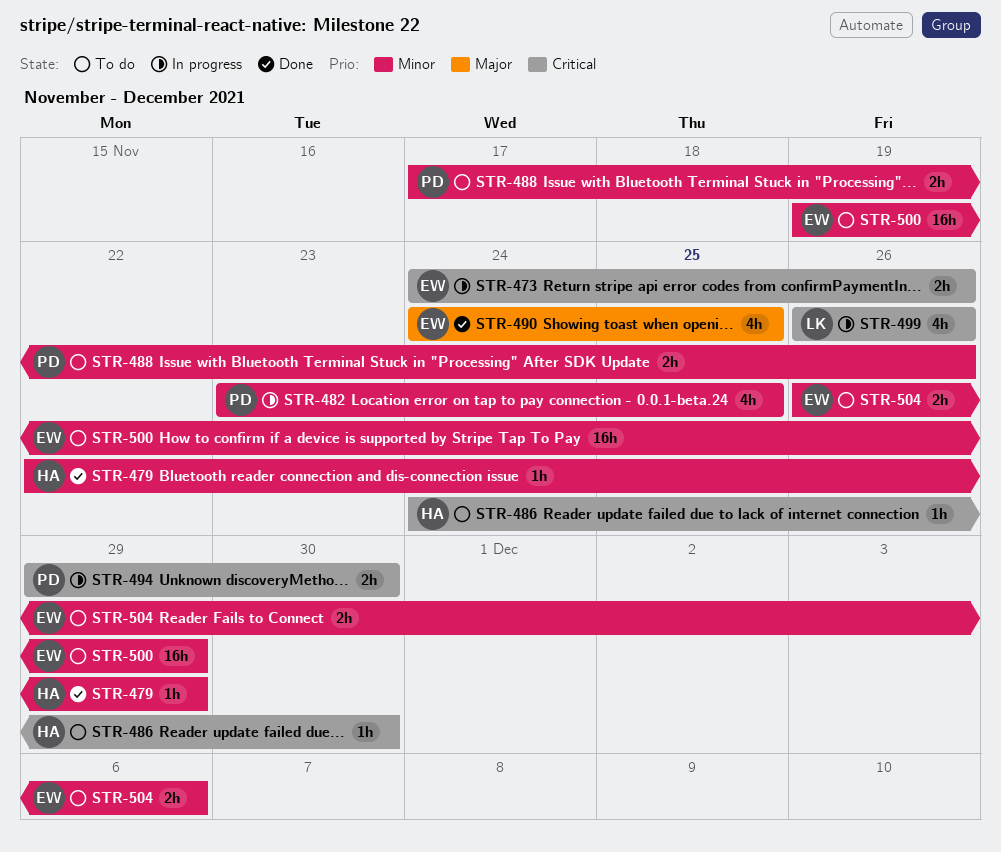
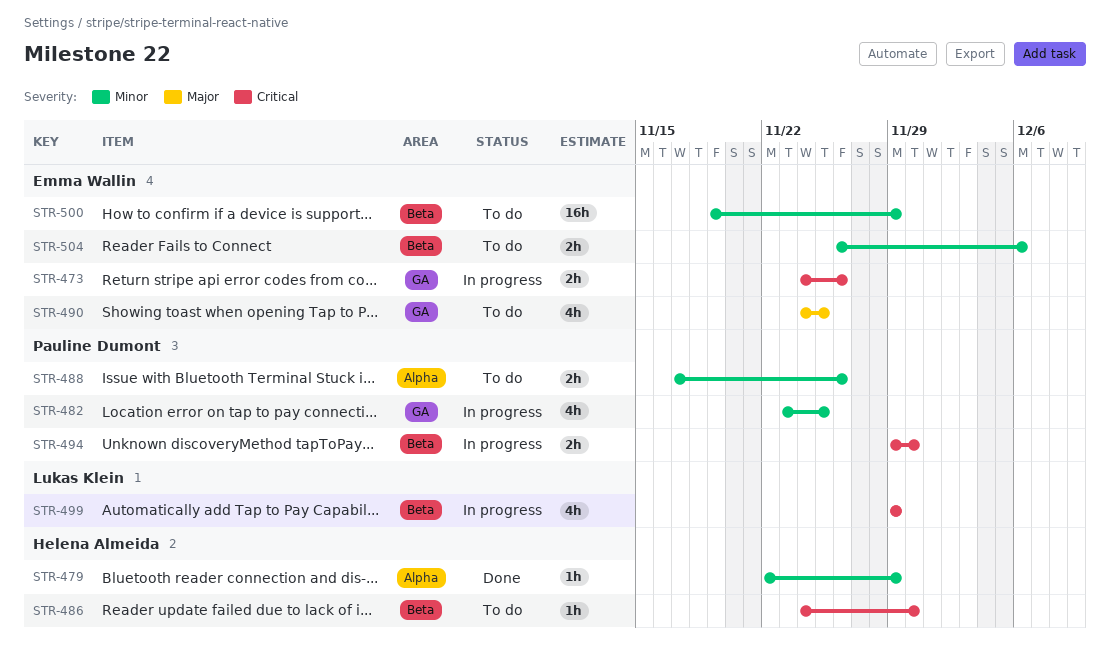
STR-490, status: Done -> To do
STR-499, start: Nov 26 -> Nov 29
STR-499, due: Nov 26 -> Nov 29

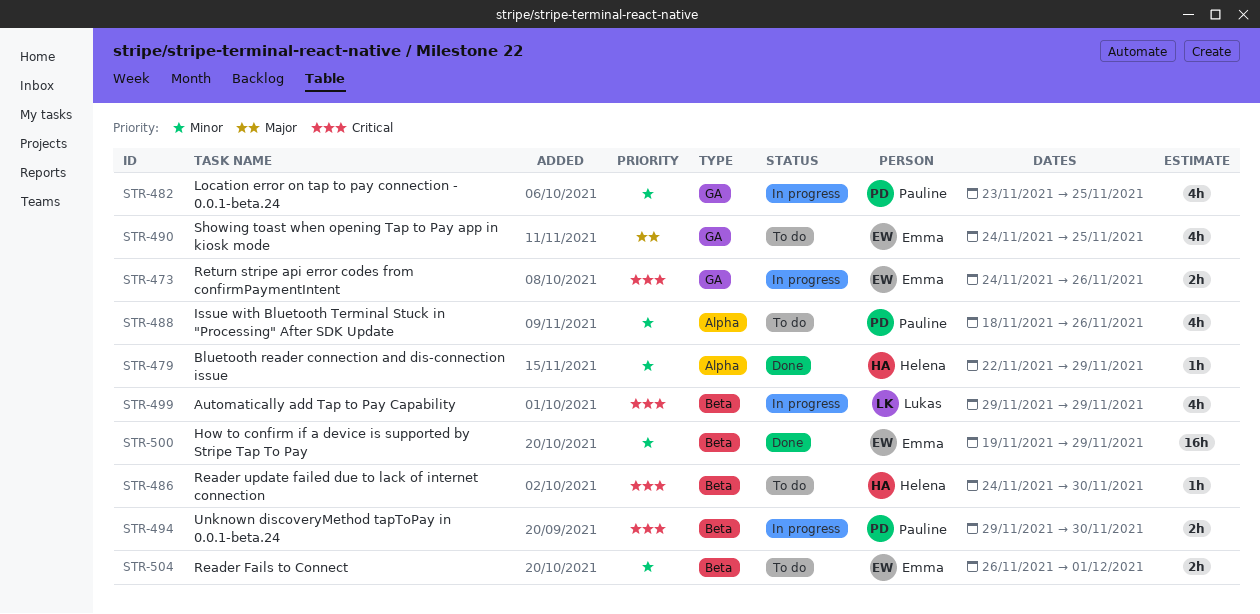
STR-488, estimate: 2h -> 4h
STR-488, start: Nov 17 -> Nov 18
STR-500, status: To do -> Done
STR-504, due: Dec 6 -> Dec 1

